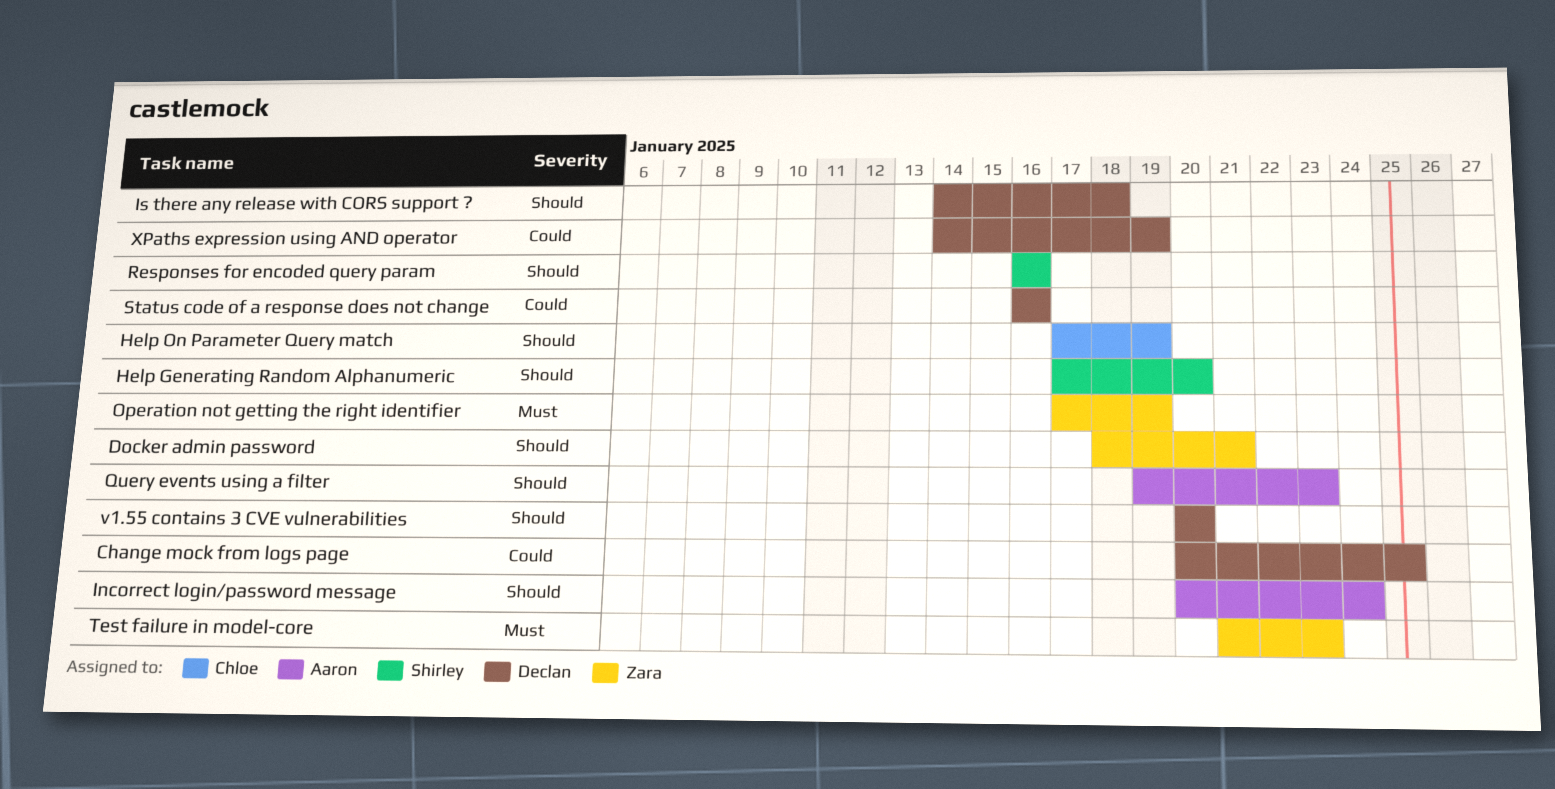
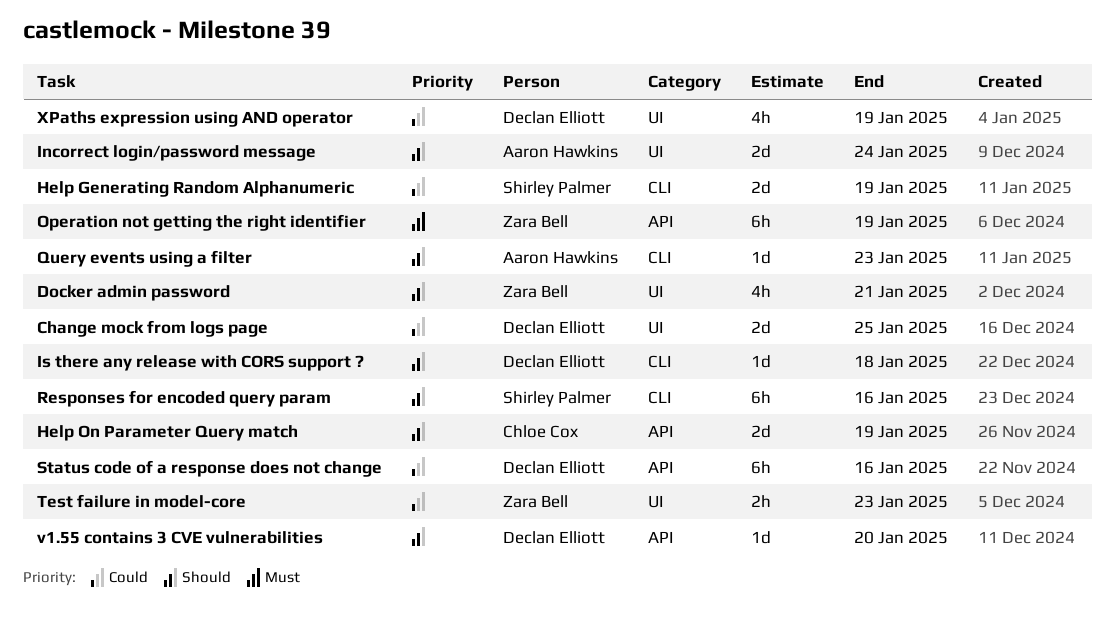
Help Generating Random Alphanumeric, priority: Should -> Could
Help Generating Random Alphanumeric, due: Jan 20 -> Jan 19
Test failure in model-core, priority: Must -> Could

